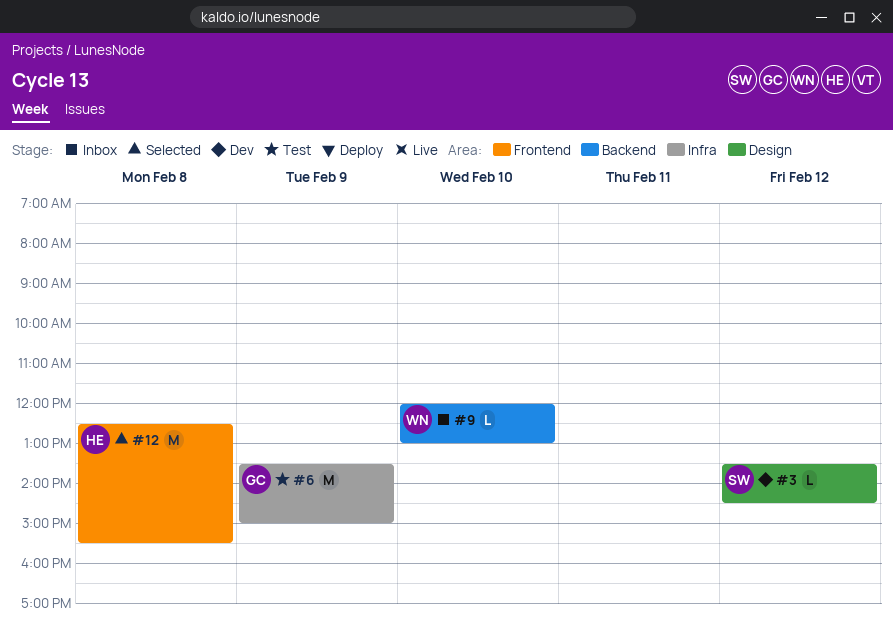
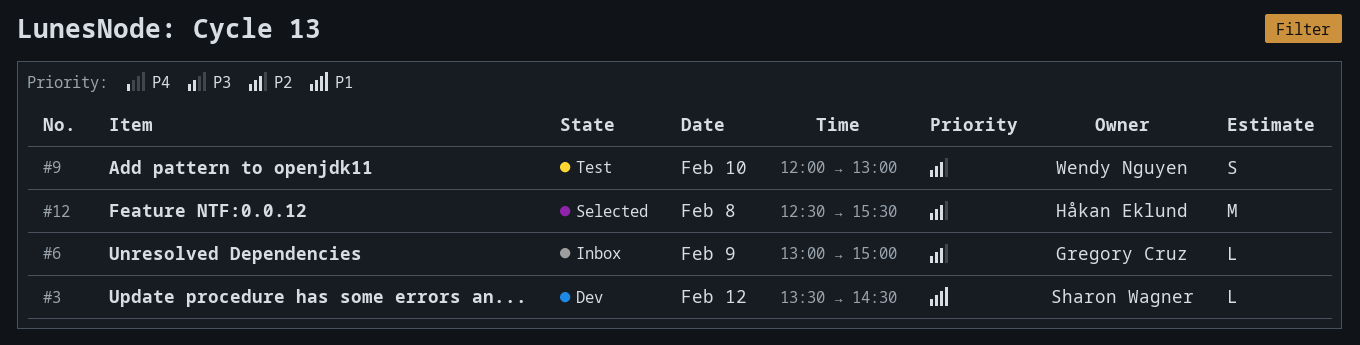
#6, status: Test -> Inbox
#6, estimate: M -> L
#6, begins: 13:30 -> 13:00
#9, status: Inbox -> Test
#9, estimate: L -> S

